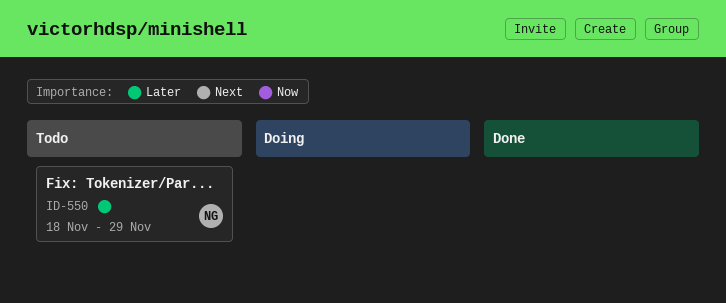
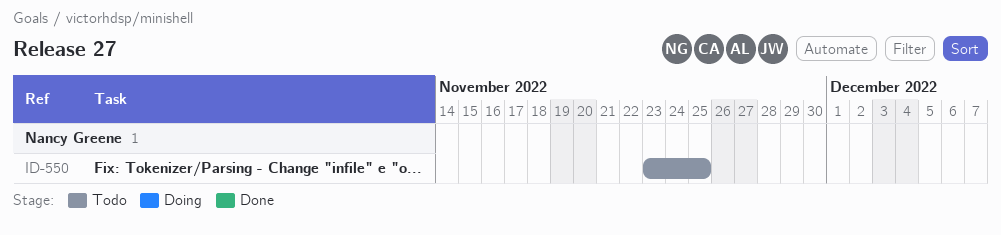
ID-550, start: Nov 18 -> Nov 23
ID-550, due: Nov 29 -> Nov 25

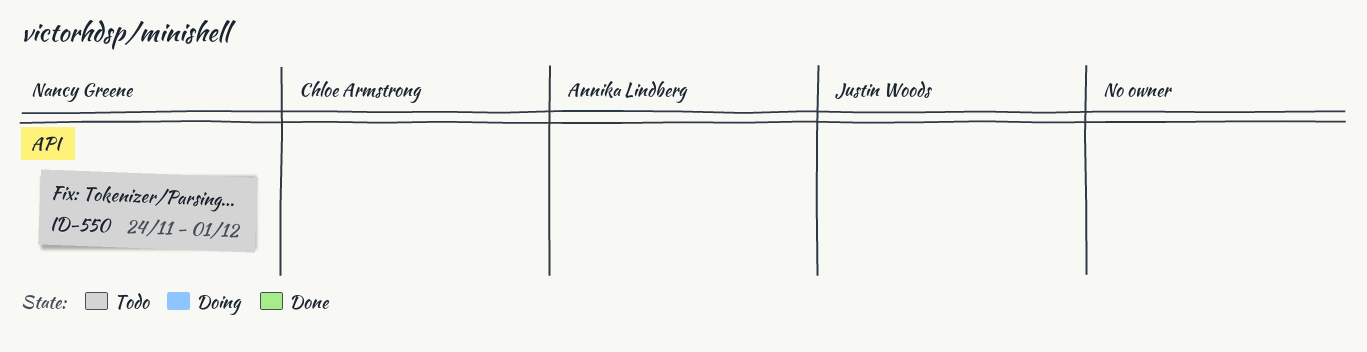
ID-550, start: Nov 23 -> Nov 24
ID-550, due: Nov 25 -> Dec 1

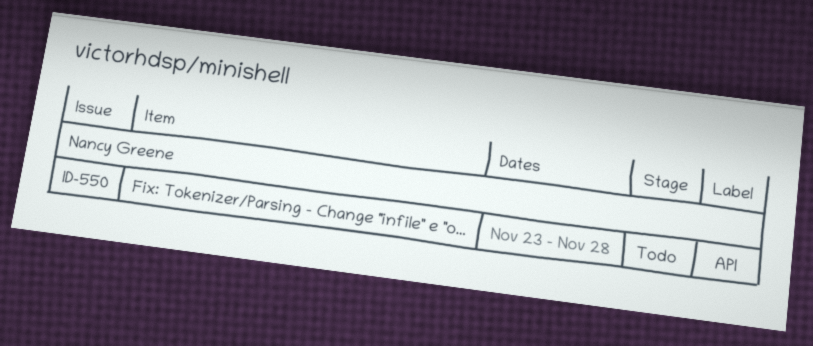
ID-550, start: Nov 24 -> Nov 23
ID-550, due: Dec 1 -> Nov 28

